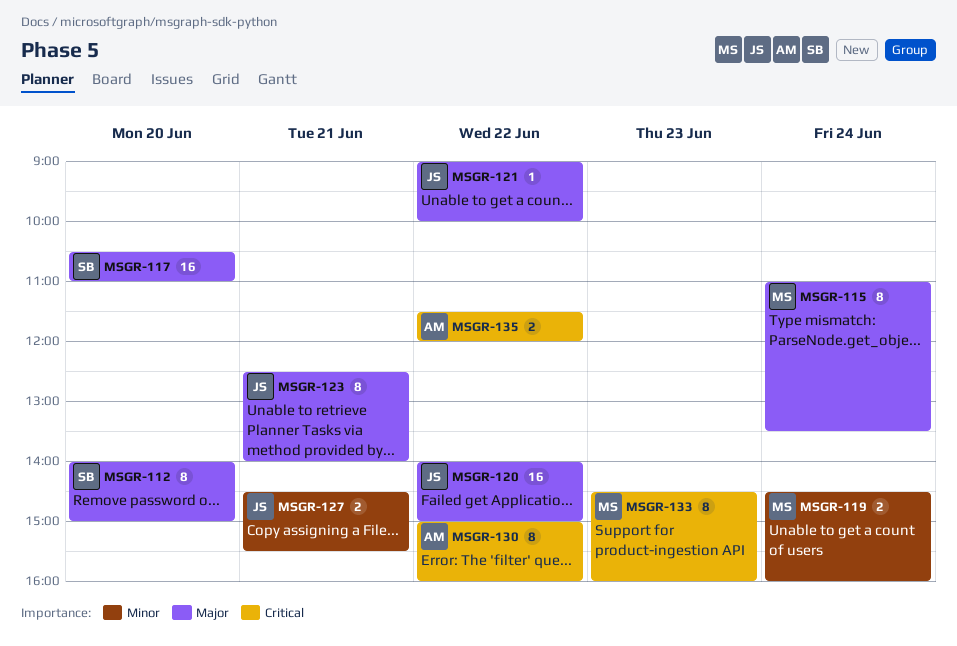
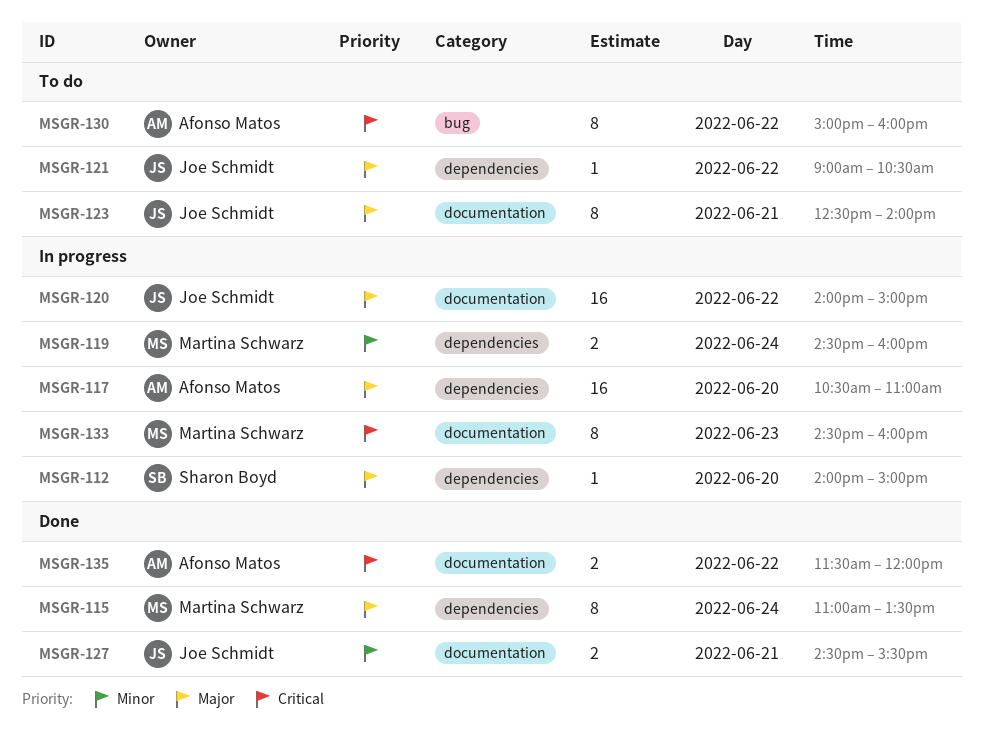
MSGR-112, estimate: 8 -> 1
MSGR-117, owner: Sharon Boyd -> Afonso Matos
MSGR-121, ends: 10:00 -> 10:30

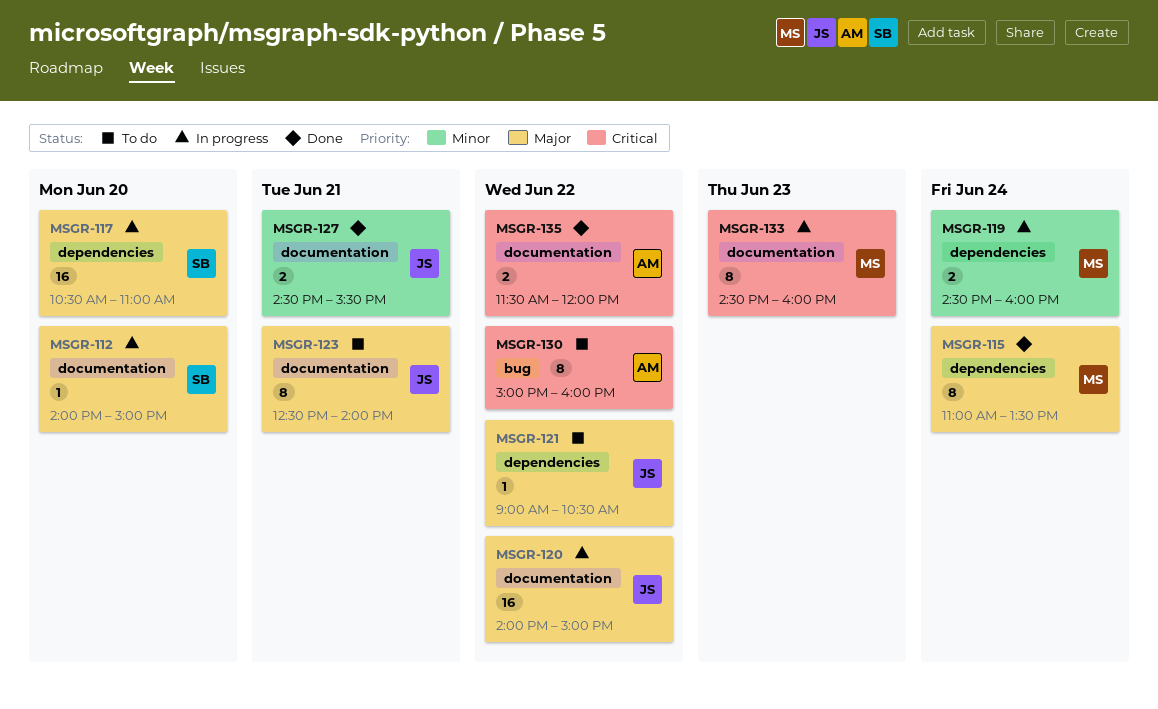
MSGR-112, label: dependencies -> documentation
MSGR-117, owner: Afonso Matos -> Sharon Boyd

